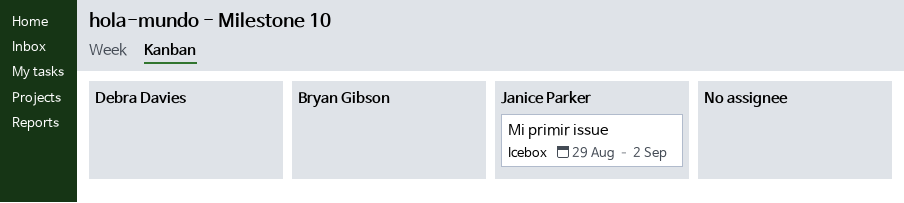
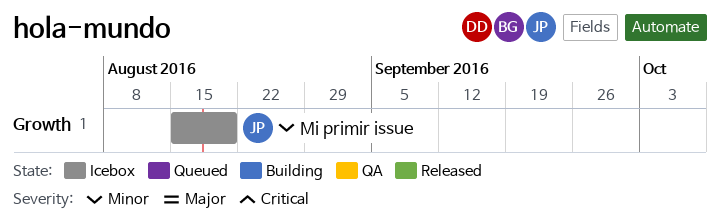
Mi primir issue, start: Aug 29 -> Aug 15
Mi primir issue, due: Sep 2 -> Aug 19

